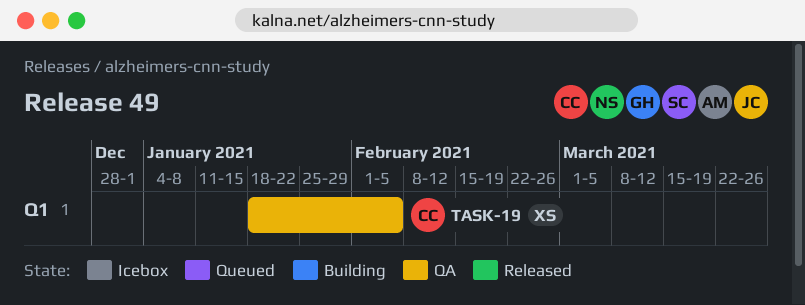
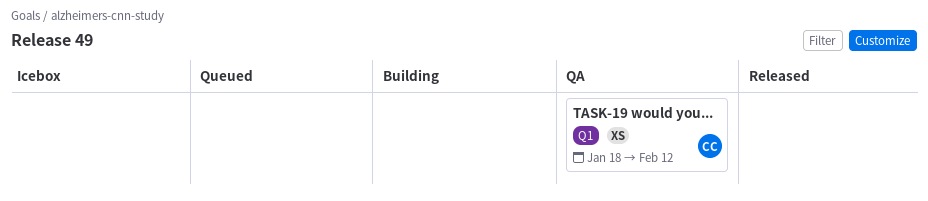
TASK-19, due: Feb 5 -> Feb 12

